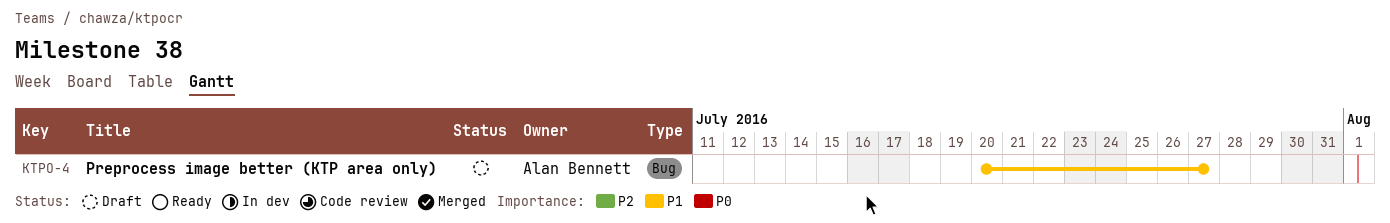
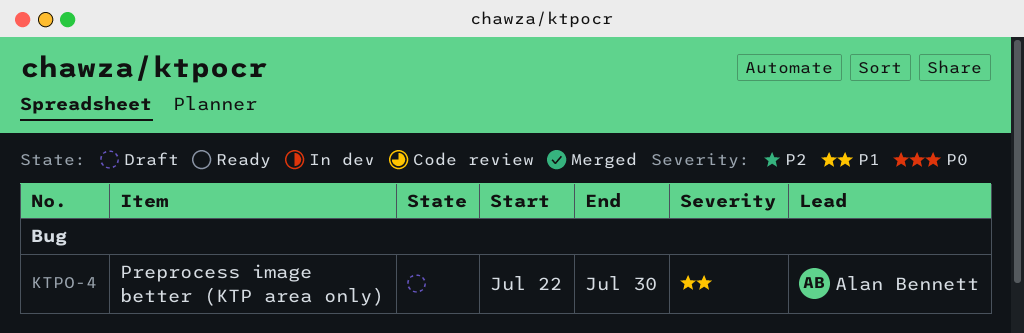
KTPO-4, start: Jul 20 -> Jul 22
KTPO-4, due: Jul 27 -> Jul 30

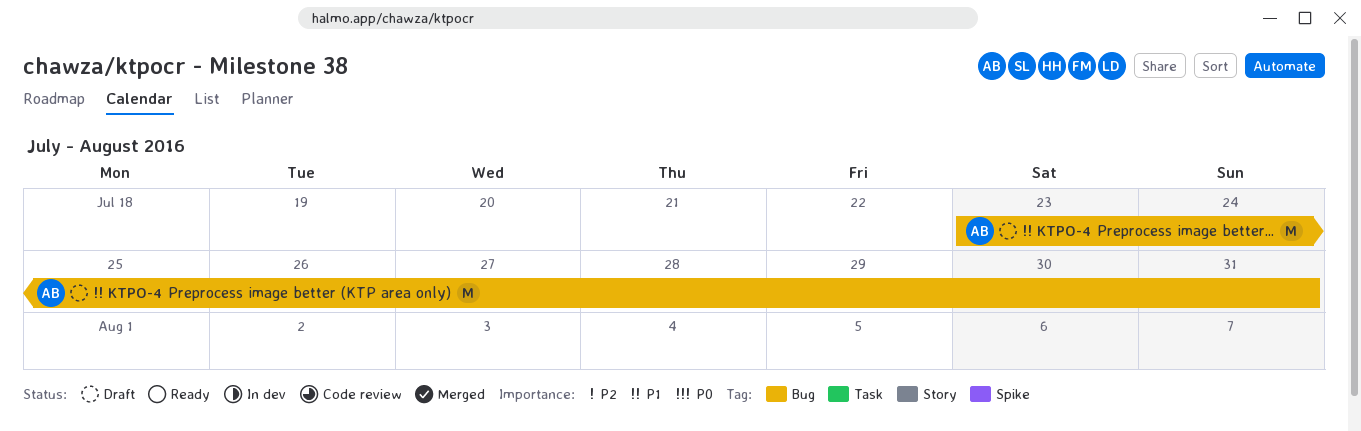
KTPO-4, start: Jul 22 -> Jul 23
KTPO-4, due: Jul 30 -> Jul 31

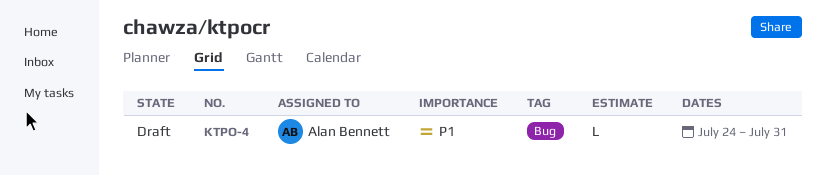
KTPO-4, estimate: M -> L
KTPO-4, start: Jul 23 -> Jul 24

